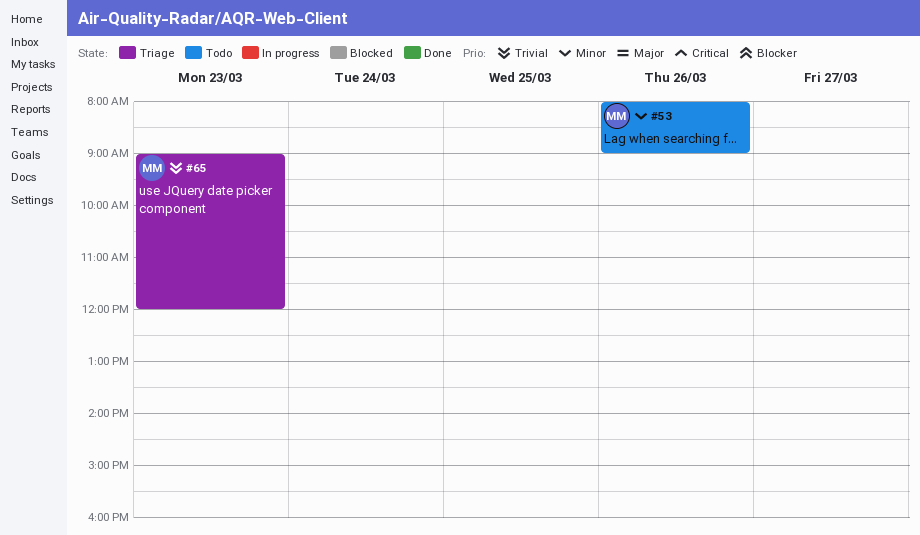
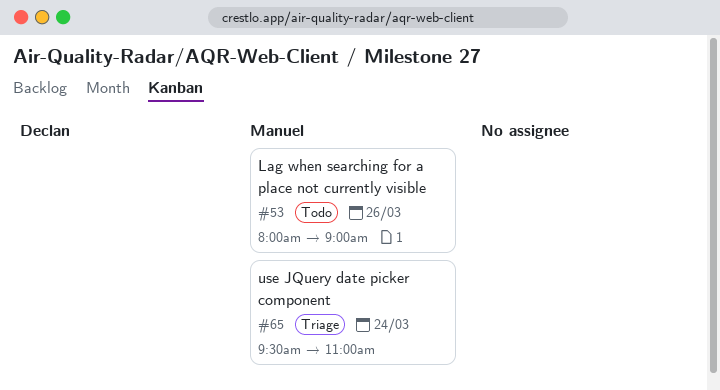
#65, day: Mar 23 -> Mar 24
#65, begins: 09:00 -> 09:30
#65, ends: 12:00 -> 11:00

